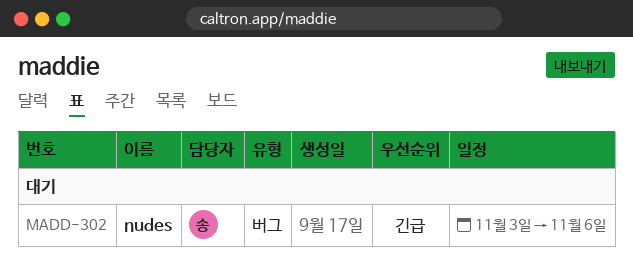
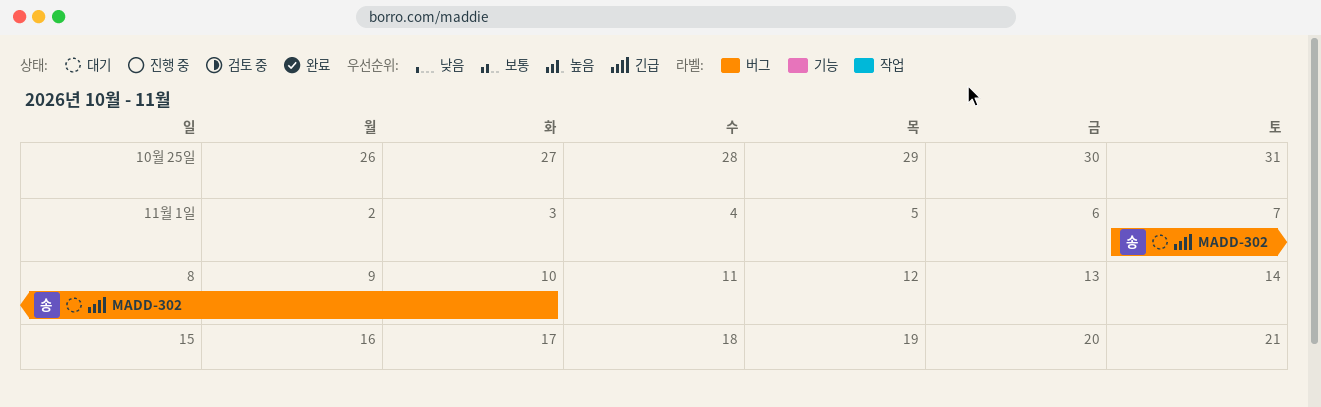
MADD-302, start: Nov 3 -> Nov 7
MADD-302, due: Nov 6 -> Nov 10

